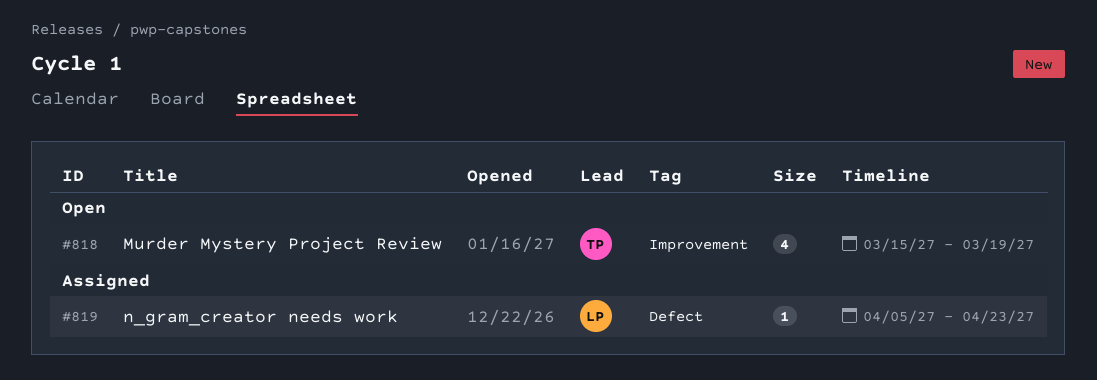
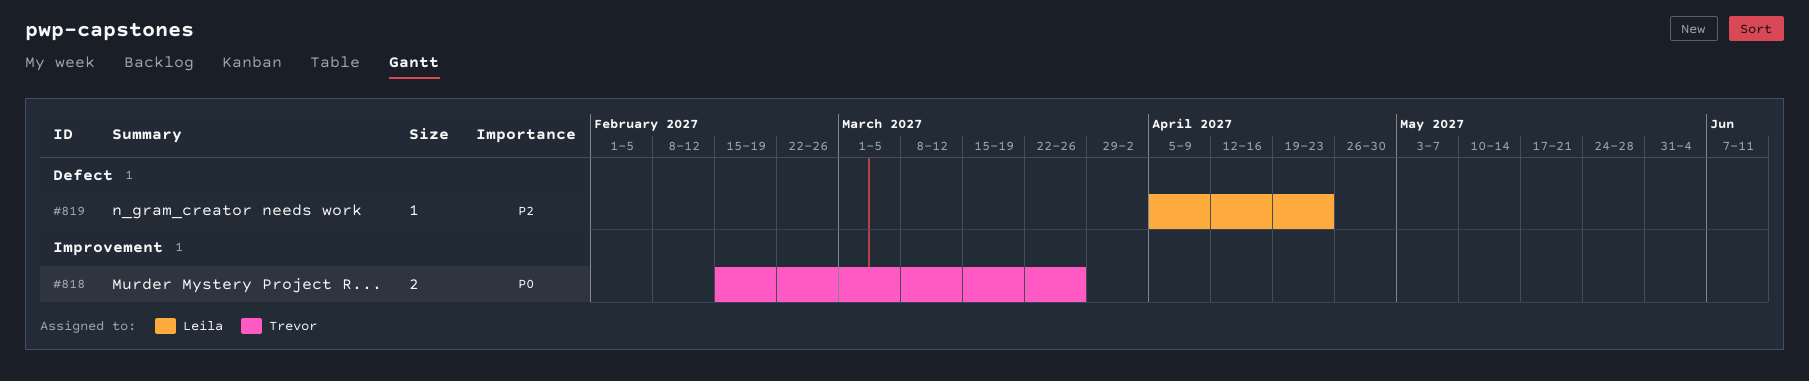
#818, estimate: 4 -> 2
#818, start: Mar 15 -> Feb 15
#818, due: Mar 19 -> Mar 26

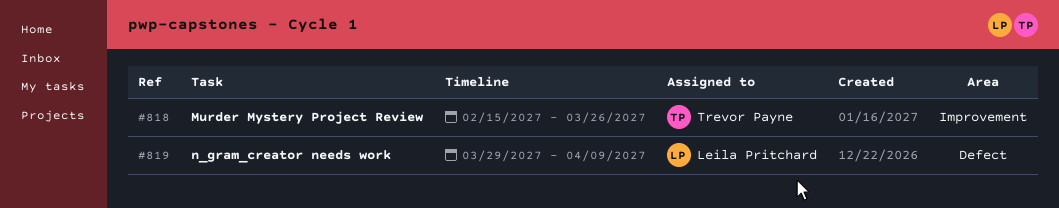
#819, start: Apr 5 -> Mar 29
#819, due: Apr 23 -> Apr 9

